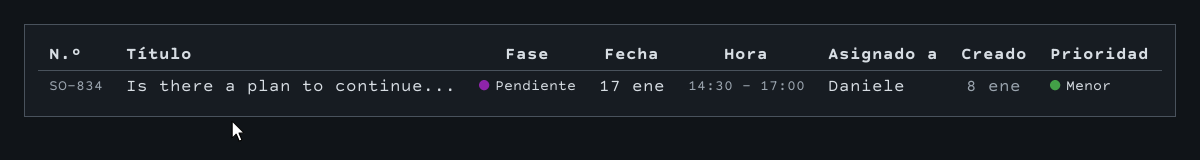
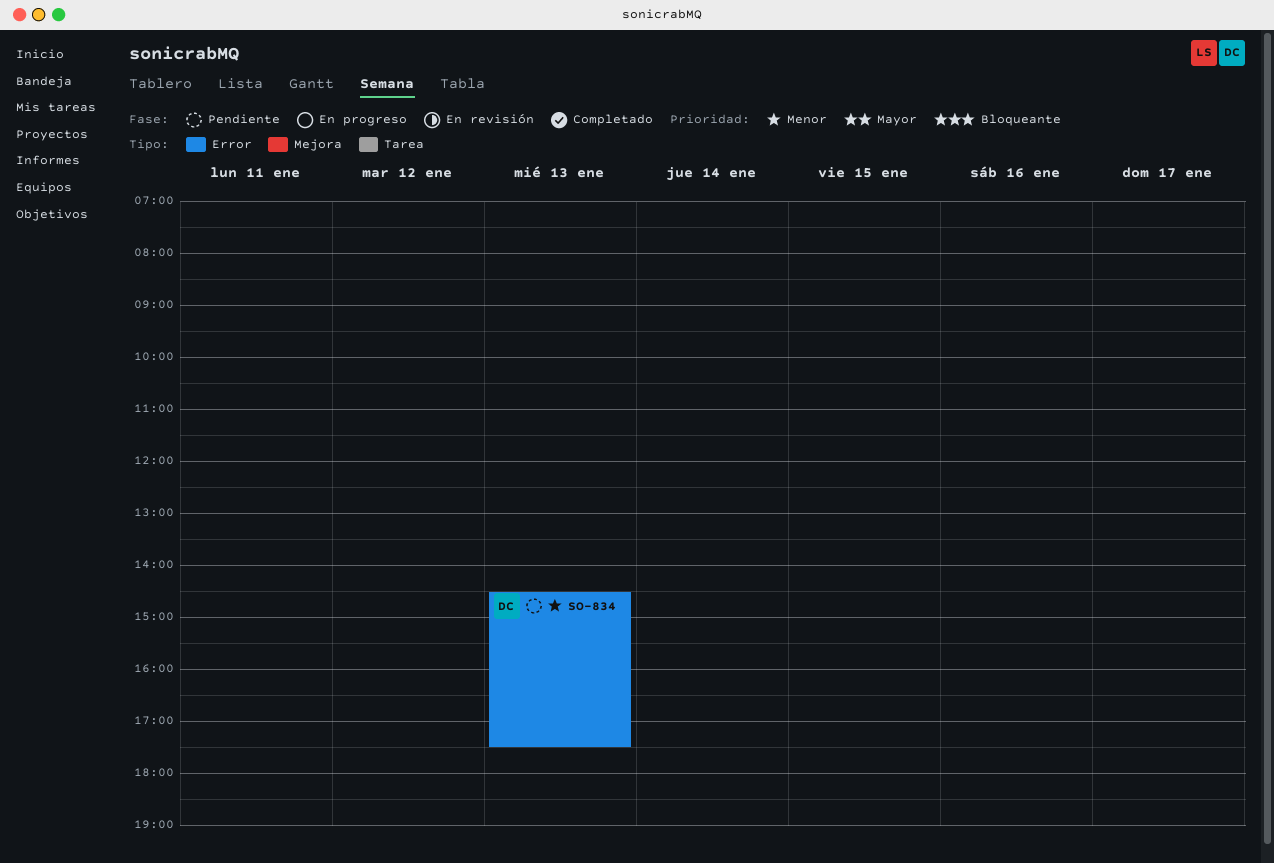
SO-834, day: Jan 17 -> Jan 13
SO-834, ends: 17:00 -> 17:30

